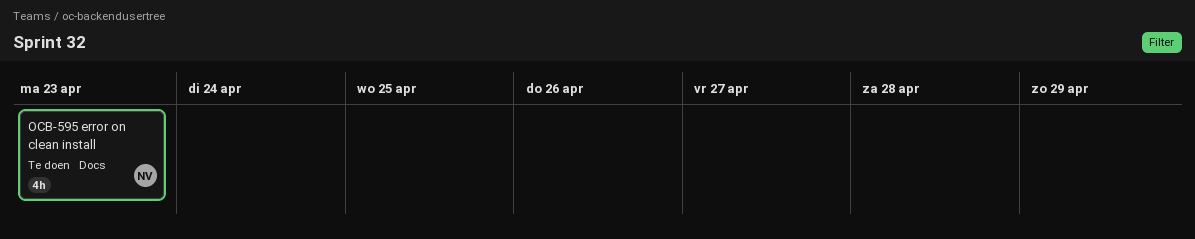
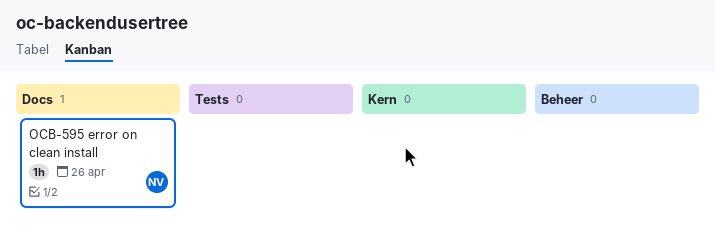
OCB-595, estimate: 4h -> 1h
OCB-595, due: Apr 23 -> Apr 26

